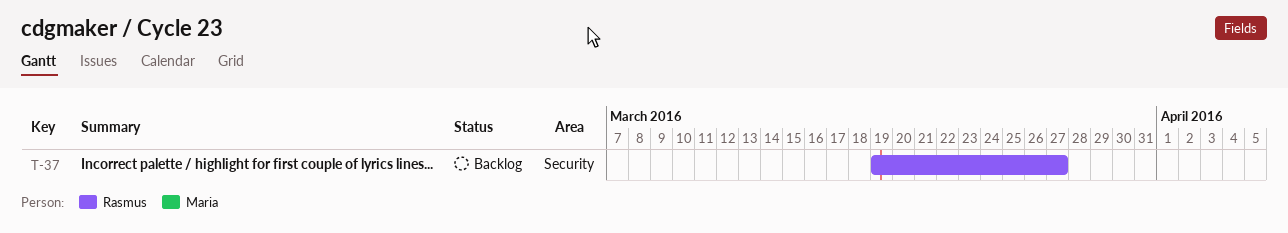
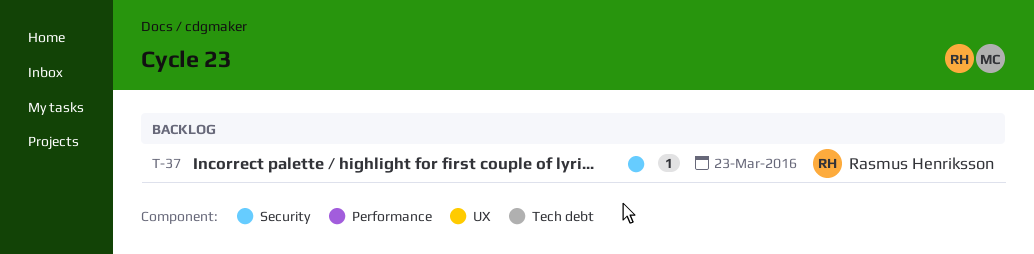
T-37, due: Mar 27 -> Mar 23

